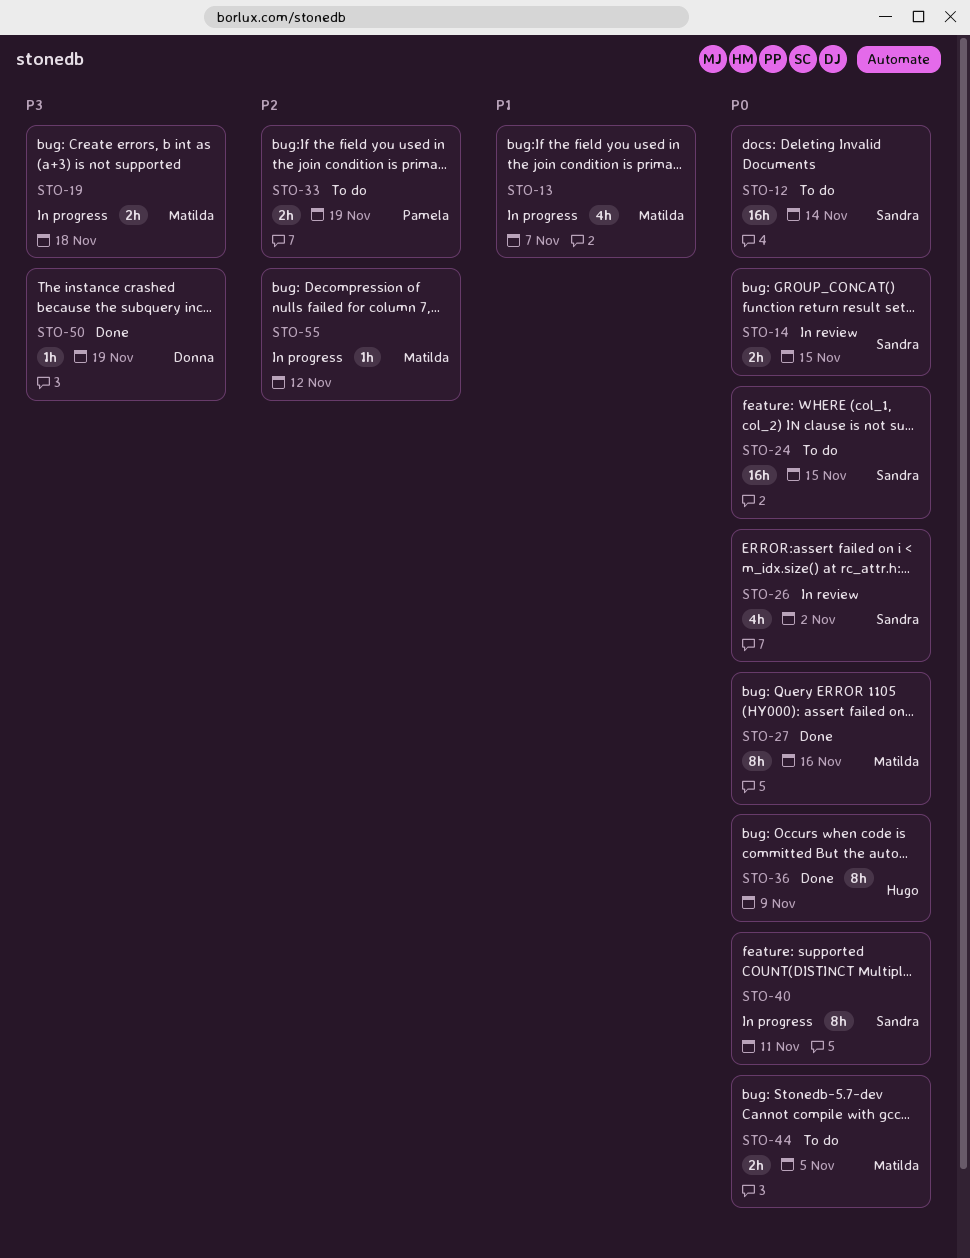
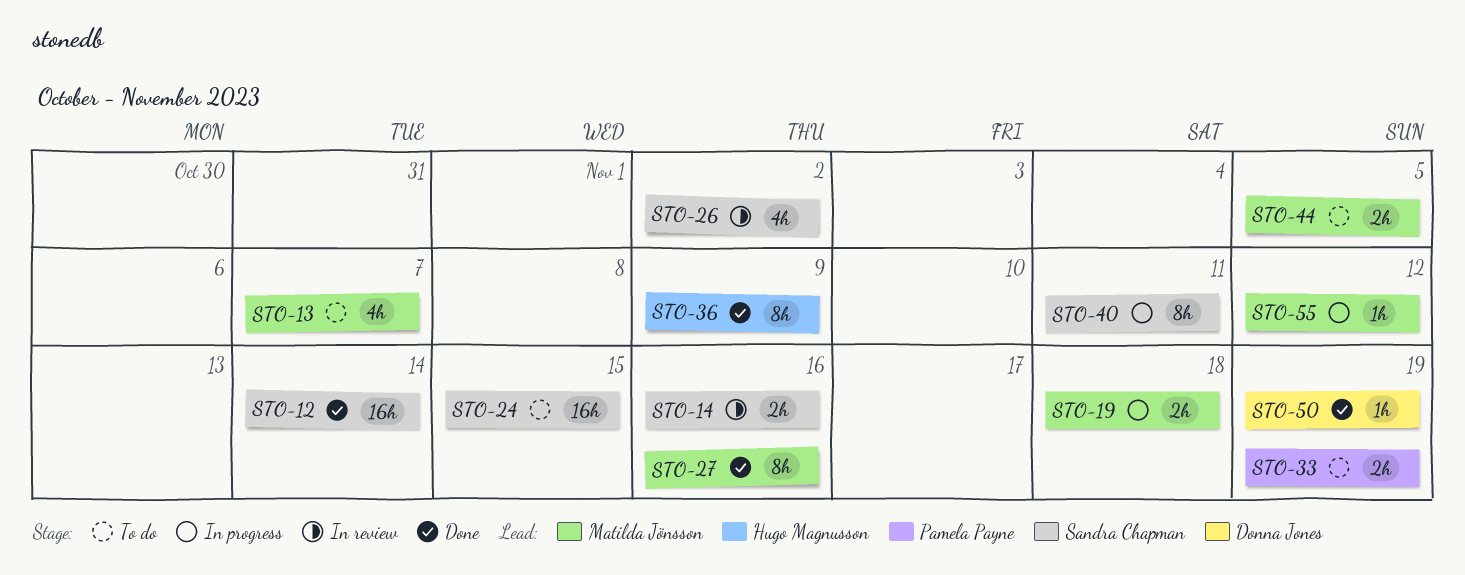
STO-12, status: To do -> Done
STO-13, status: In progress -> To do
STO-14, due: Nov 15 -> Nov 16

